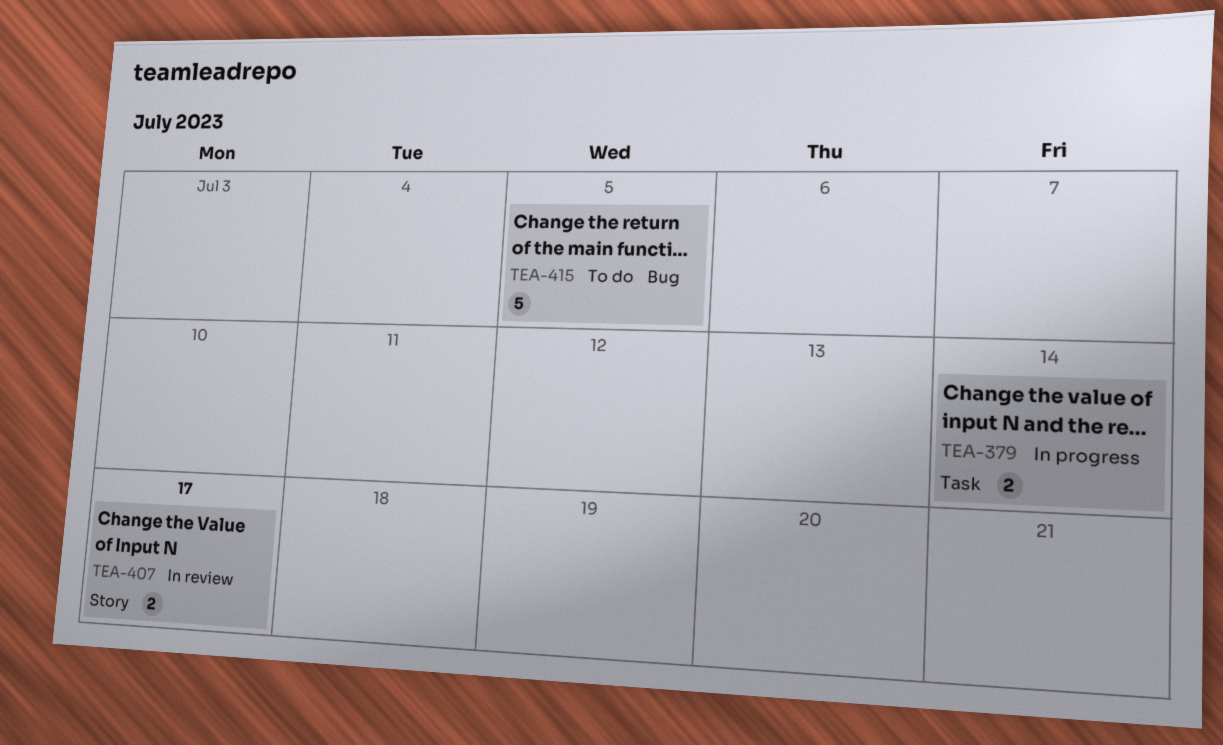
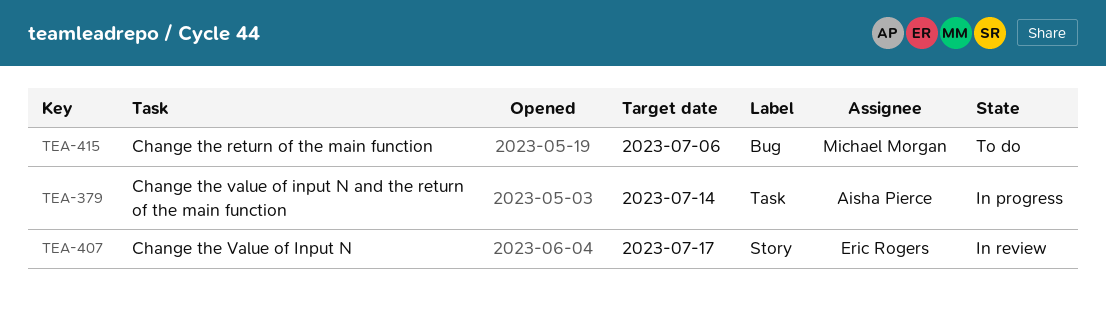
TEA-415, due: Jul 5 -> Jul 6

